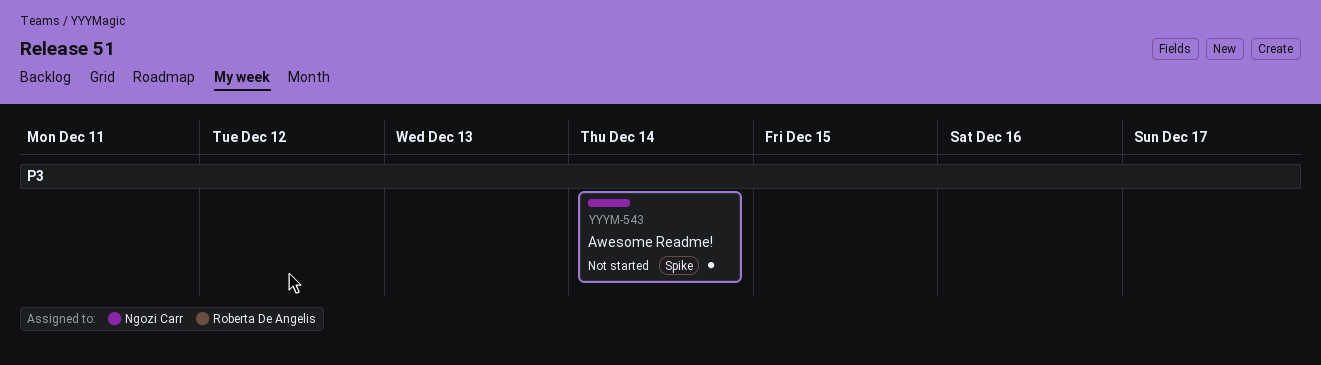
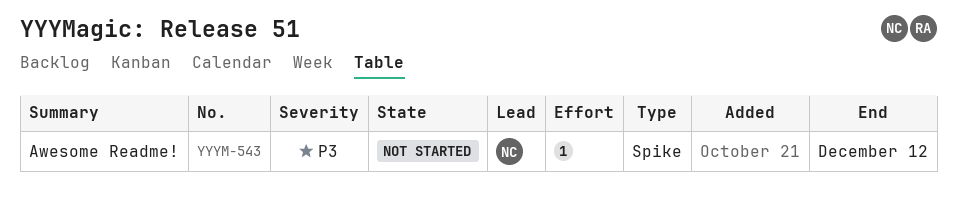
YYYM-543, due: Dec 14 -> Dec 12

